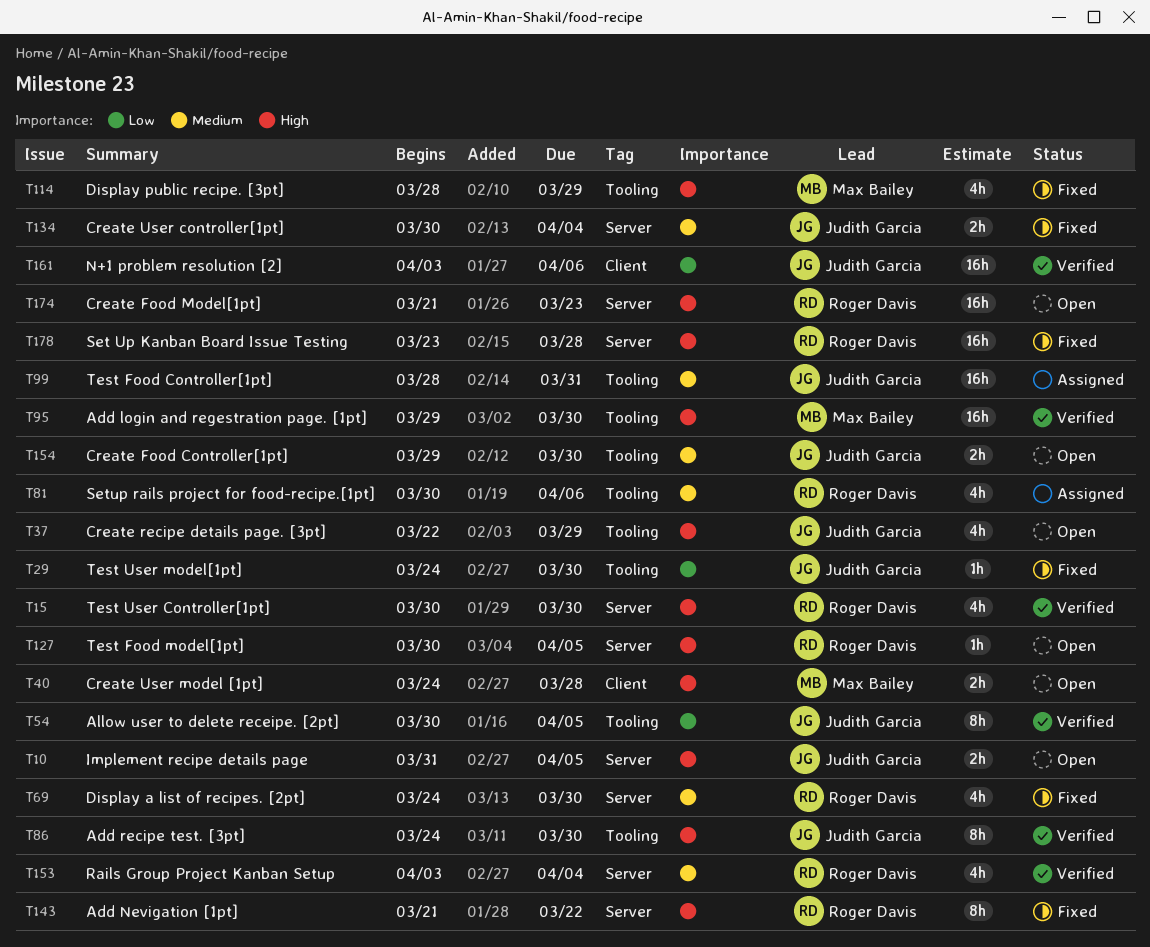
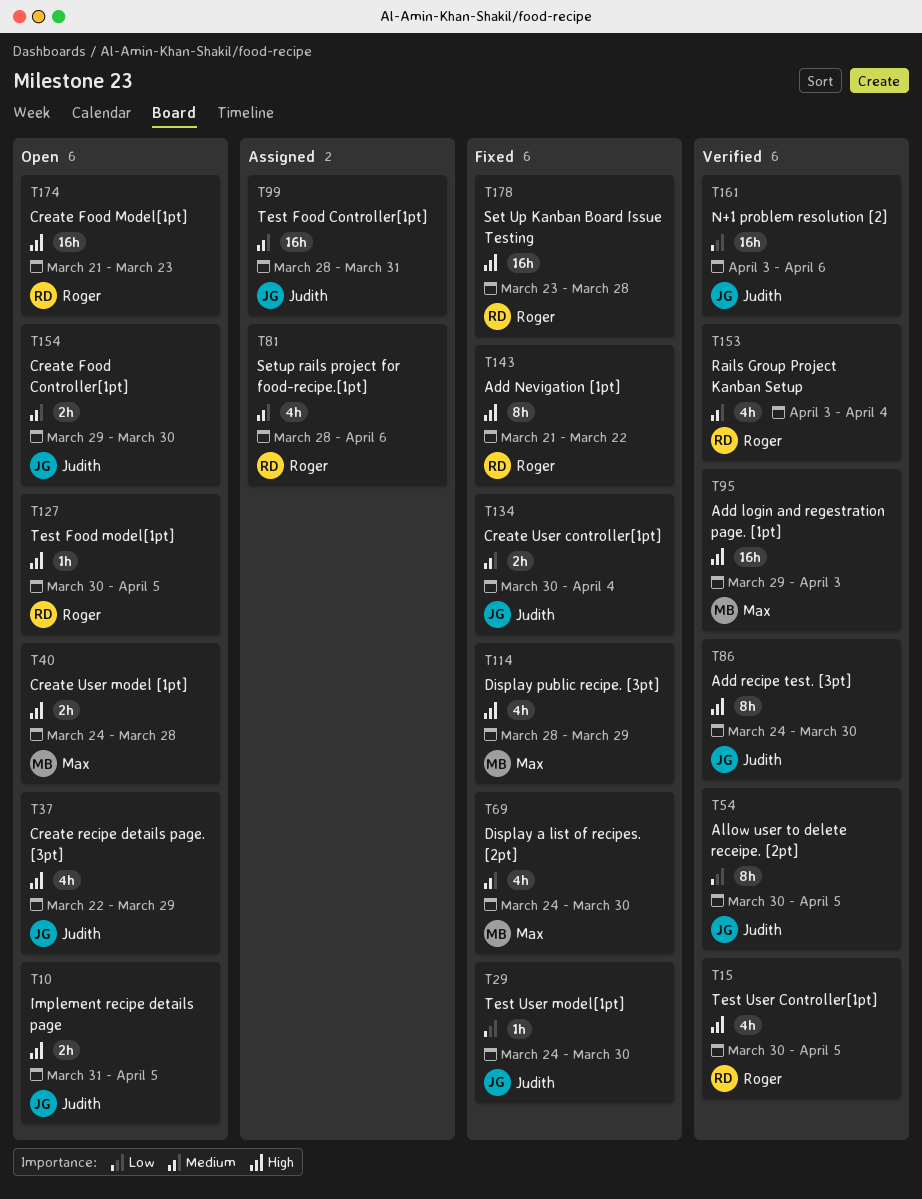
T15, due: Mar 30 -> Apr 5
T69, owner: Roger Davis -> Max Bailey
T81, start: Mar 30 -> Mar 28
T95, due: Mar 30 -> Apr 3

